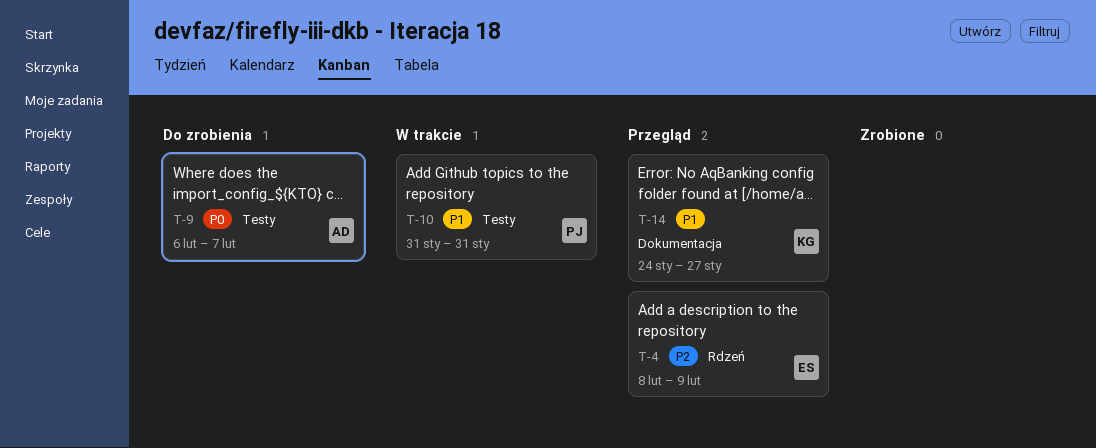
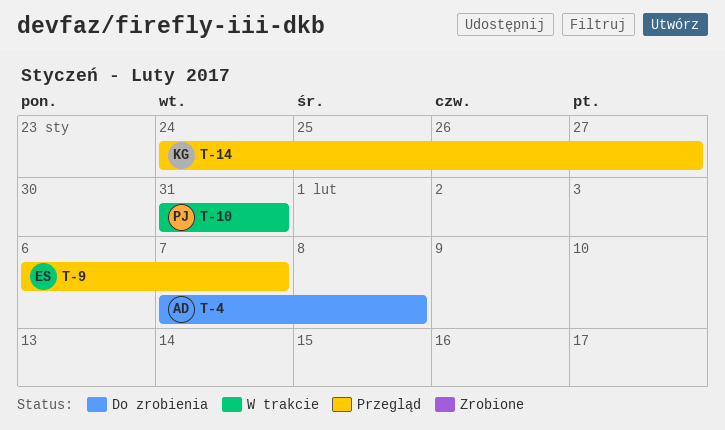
T-4, status: Przegląd -> Do zrobienia
T-4, owner: ES -> AD
T-4, start: Feb 8 -> Feb 7
T-4, due: Feb 9 -> Feb 8
T-9, status: Do zrobienia -> Przegląd
T-9, owner: AD -> ES

